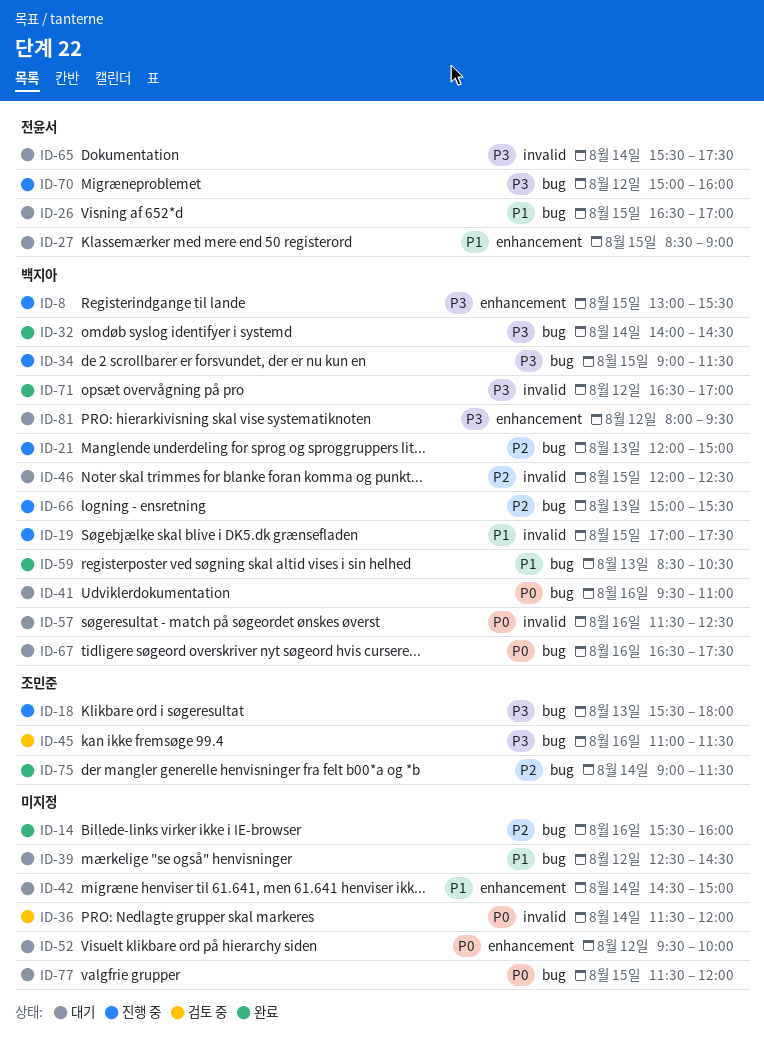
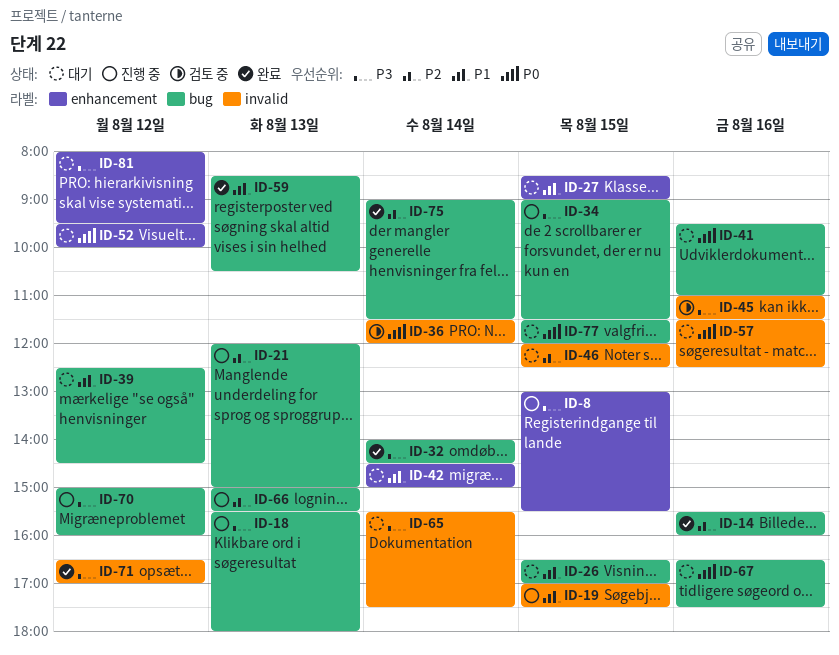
ID-45, label: bug -> invalid

